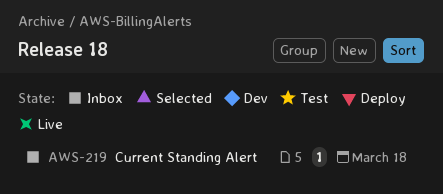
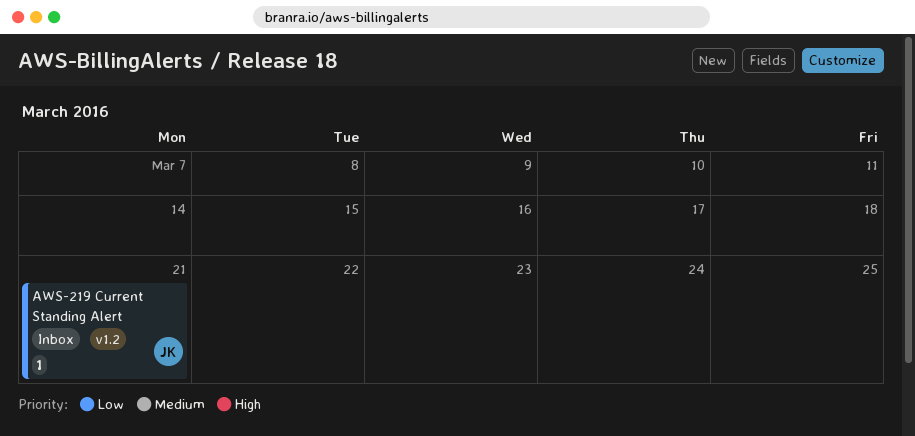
AWS-219, due: Mar 18 -> Mar 21

